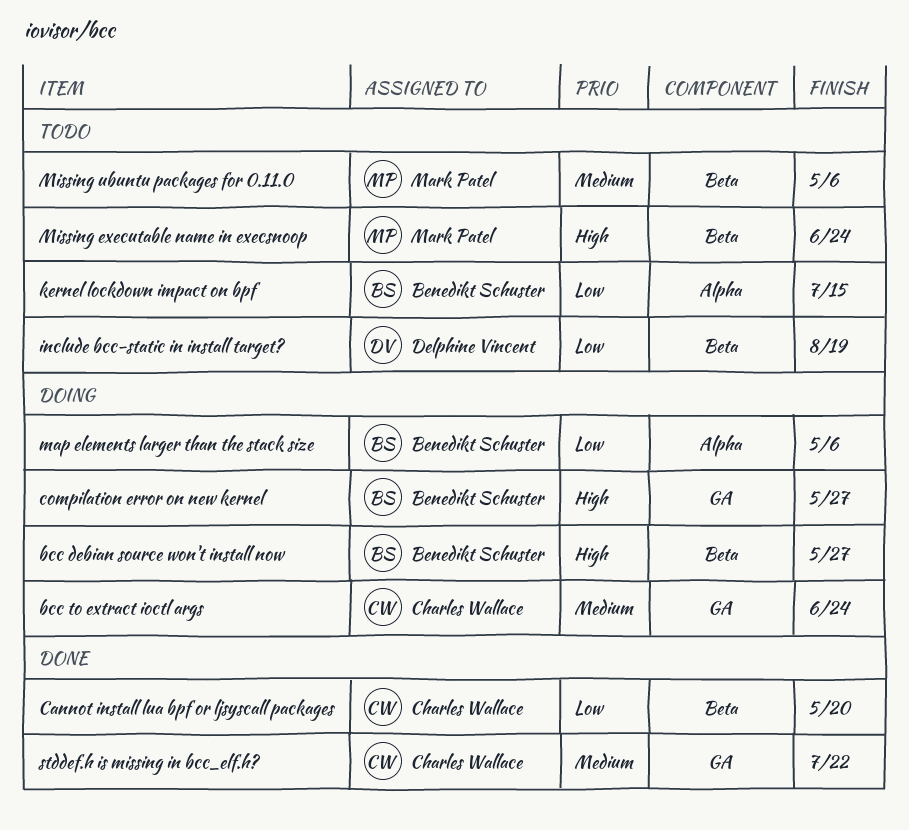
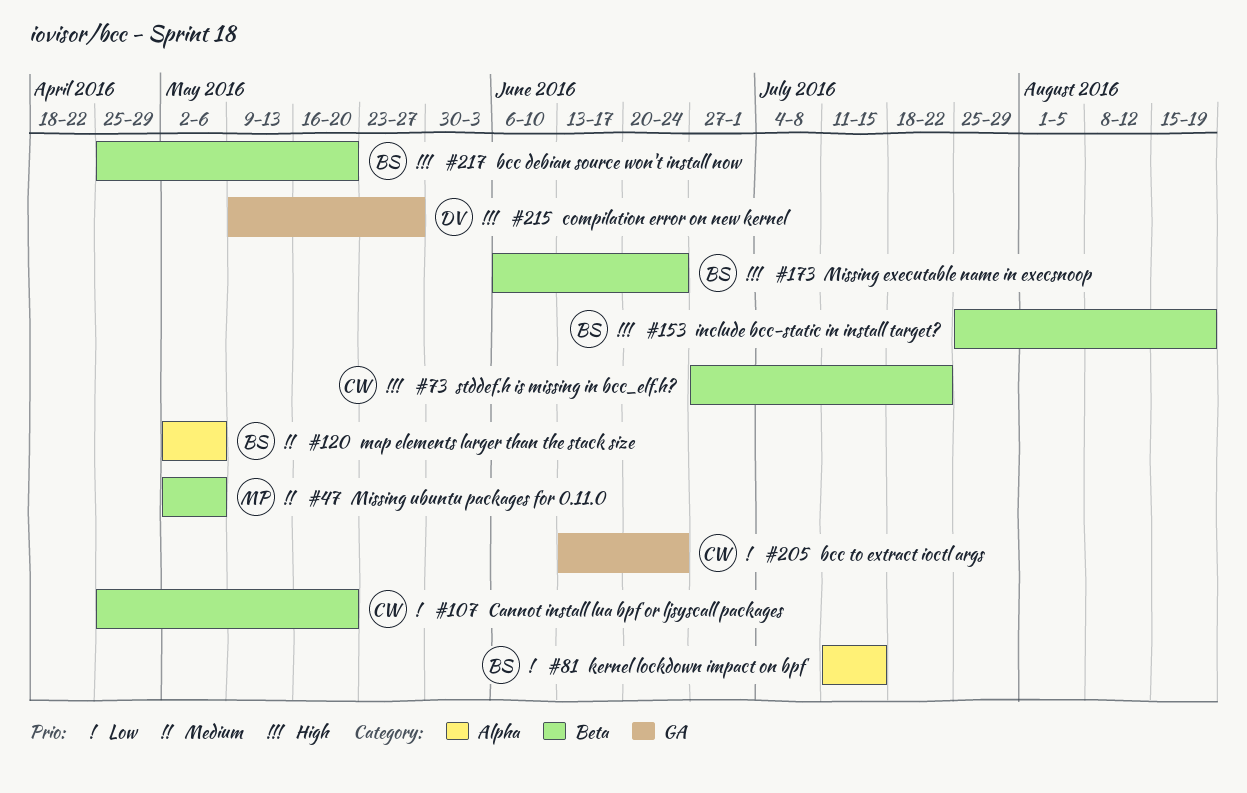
bcc debian source won't install now, due: May 27 -> May 20
bcc to extract ioctl args, priority: Medium -> Low
compilation error on new kernel, owner: Benedikt Schuster -> Delphine Vincent
include bcc-static in install target?, owner: Delphine Vincent -> Benedikt Schuster
include bcc-static in install target?, priority: Low -> High
map elements larger than the stack size, priority: Low -> Medium
Missing executable name in execsnoop, owner: Mark Patel -> Benedikt Schuster
stddef.h is missing in bcc_elf.h?, priority: Medium -> High
stddef.h is missing in bcc_elf.h?, label: GA -> Beta

